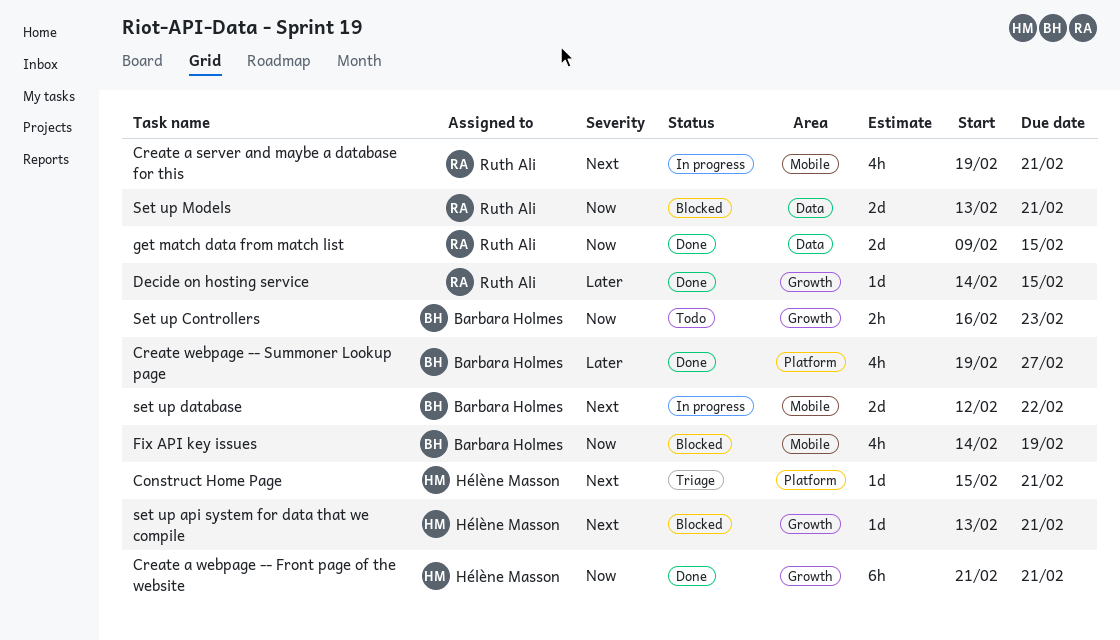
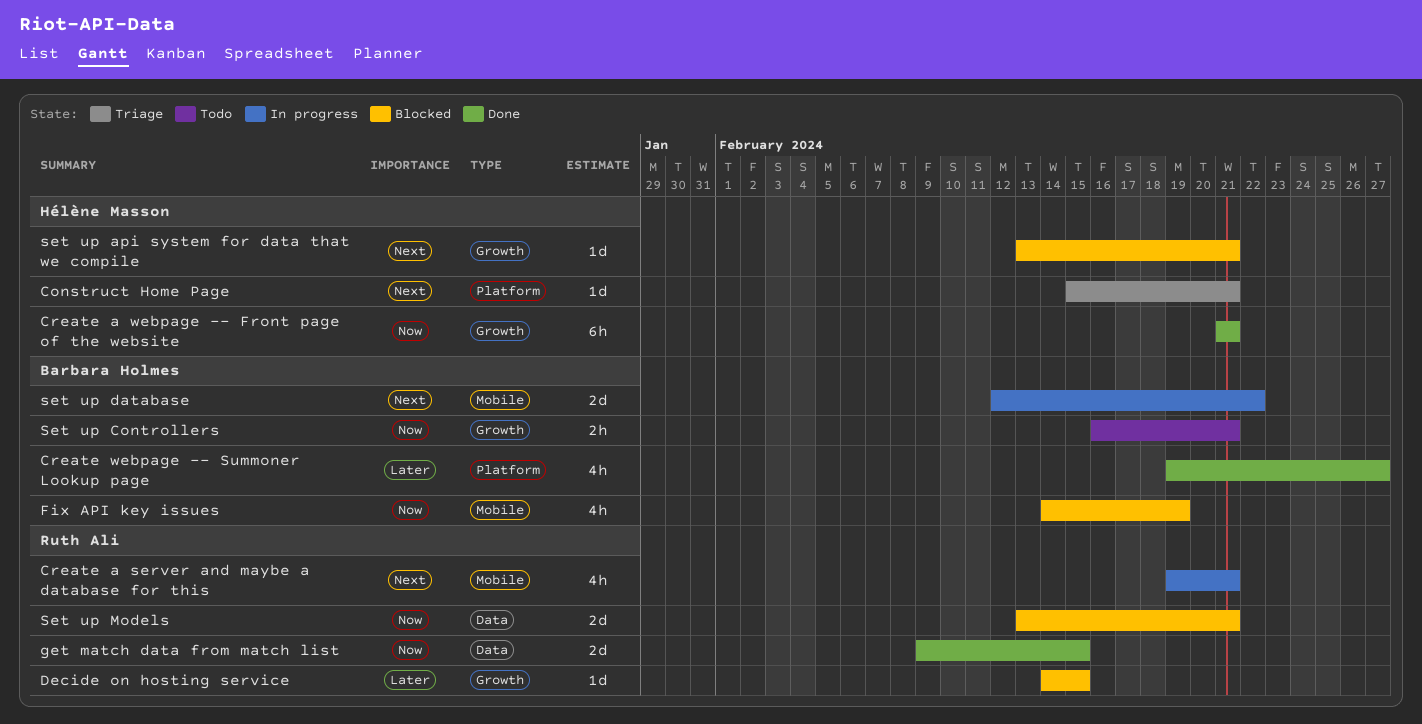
Decide on hosting service, status: Done -> Blocked
Set up Controllers, due: Feb 23 -> Feb 21

